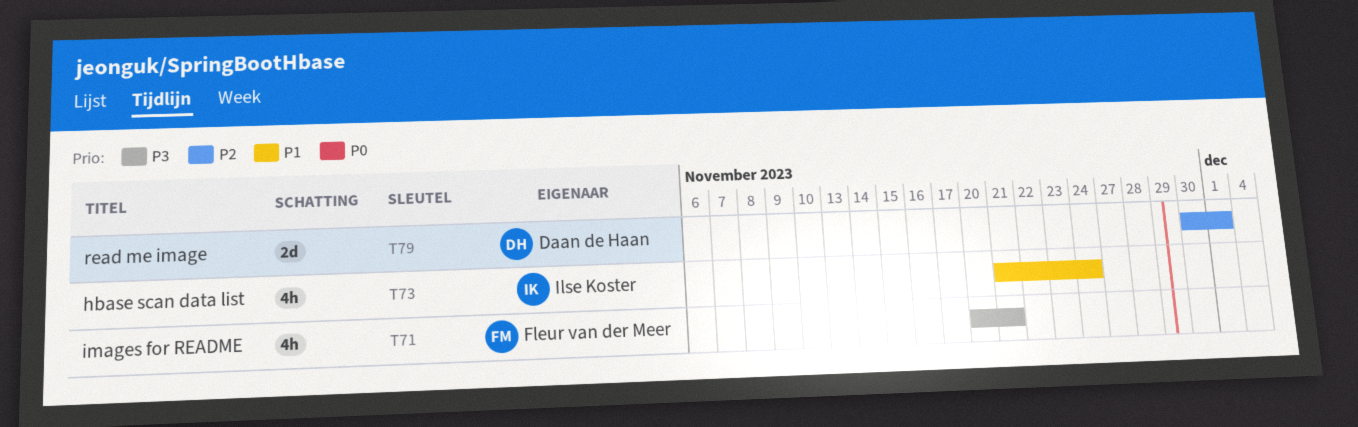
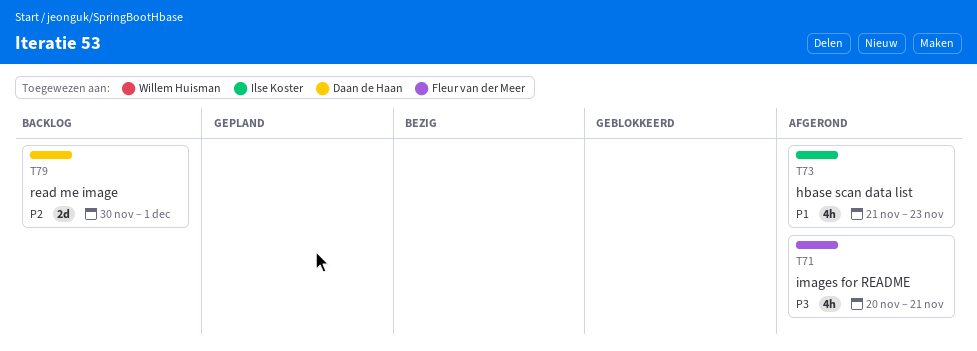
T73, due: Nov 24 -> Nov 23

